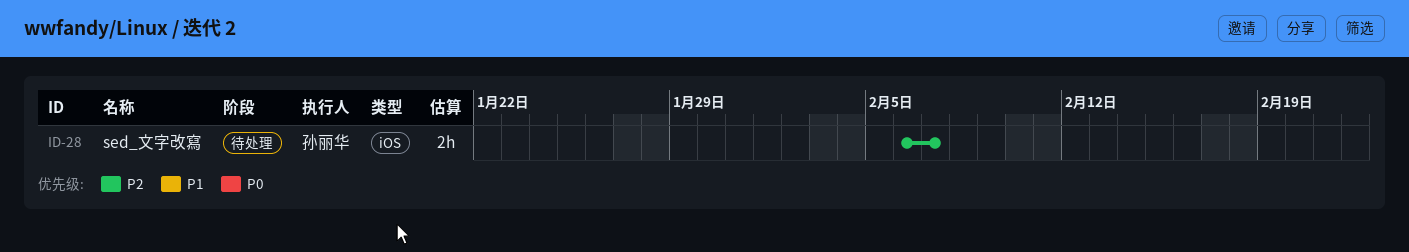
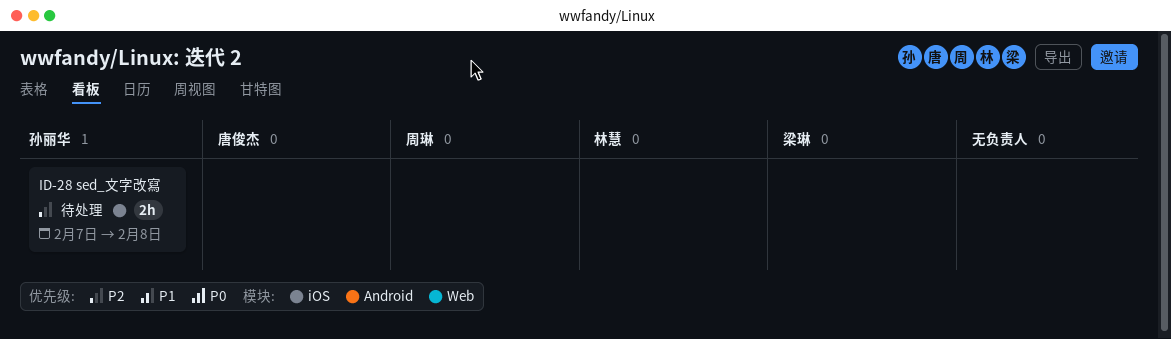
ID-28, start: Feb 6 -> Feb 7
ID-28, due: Feb 7 -> Feb 8

